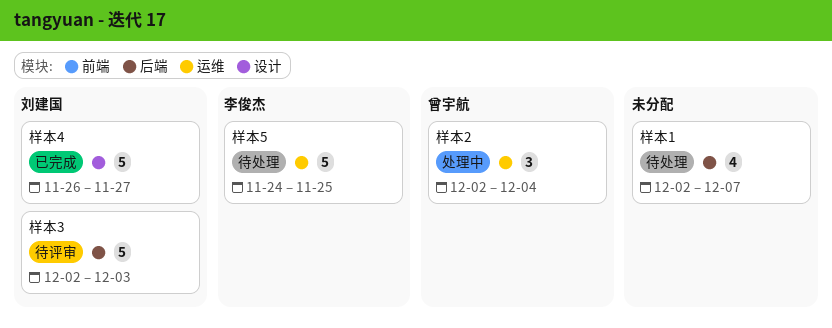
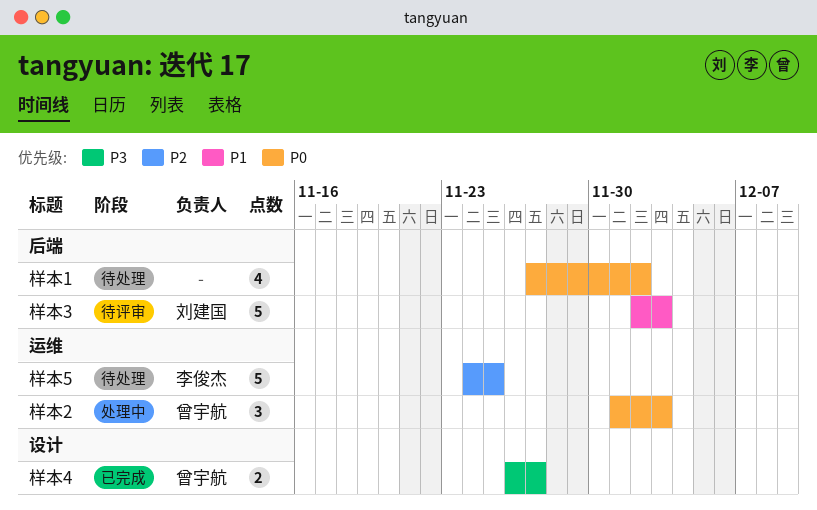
样本1, start: Dec 2 -> Nov 27
样本1, due: Dec 7 -> Dec 2
样本2, start: Dec 2 -> Dec 1
样本2, due: Dec 4 -> Dec 3
样本4, owner: 刘建国 -> 曾宇航
样本4, estimate: 5 -> 2

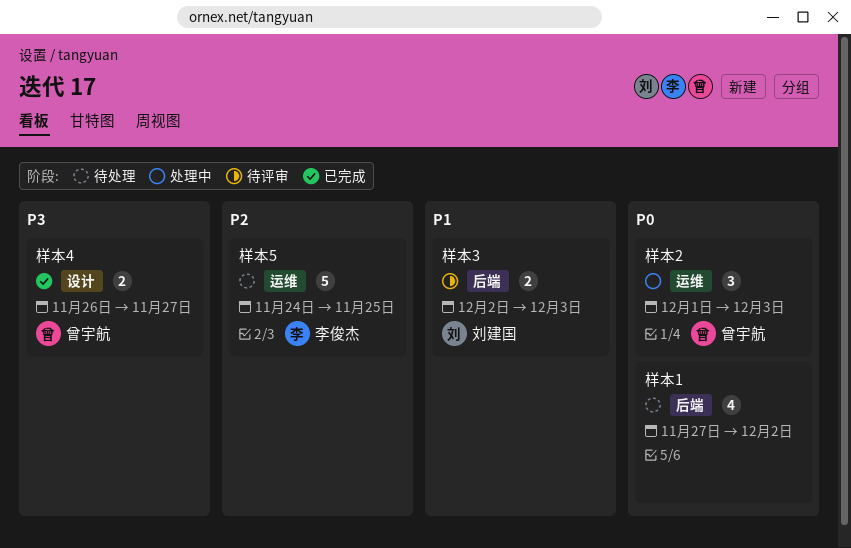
样本3, estimate: 5 -> 2

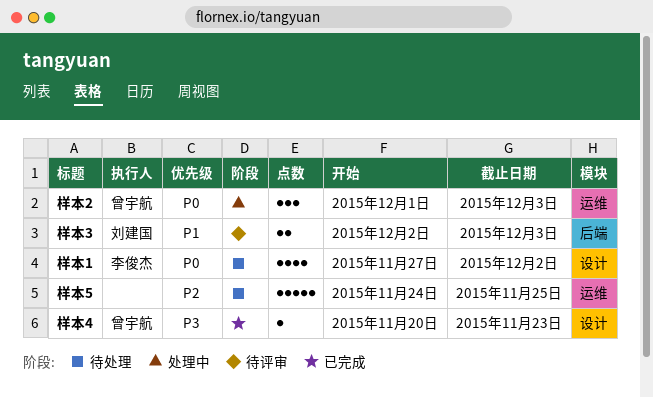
样本1, owner: none -> 李俊杰
样本1, label: 后端 -> 设计
样本4, estimate: 2 -> 1
样本4, start: Nov 26 -> Nov 20
样本4, due: Nov 27 -> Nov 23
样本5, owner: 李俊杰 -> none

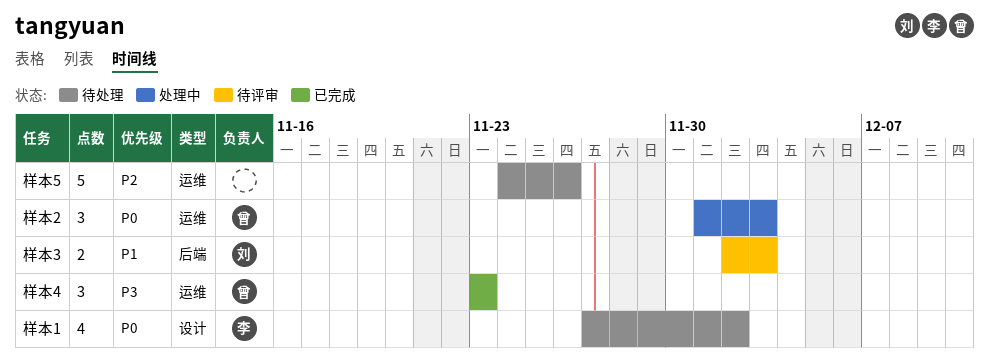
样本4, label: 设计 -> 运维
样本4, estimate: 1 -> 3
样本4, start: Nov 20 -> Nov 23
样本5, due: Nov 25 -> Nov 26

